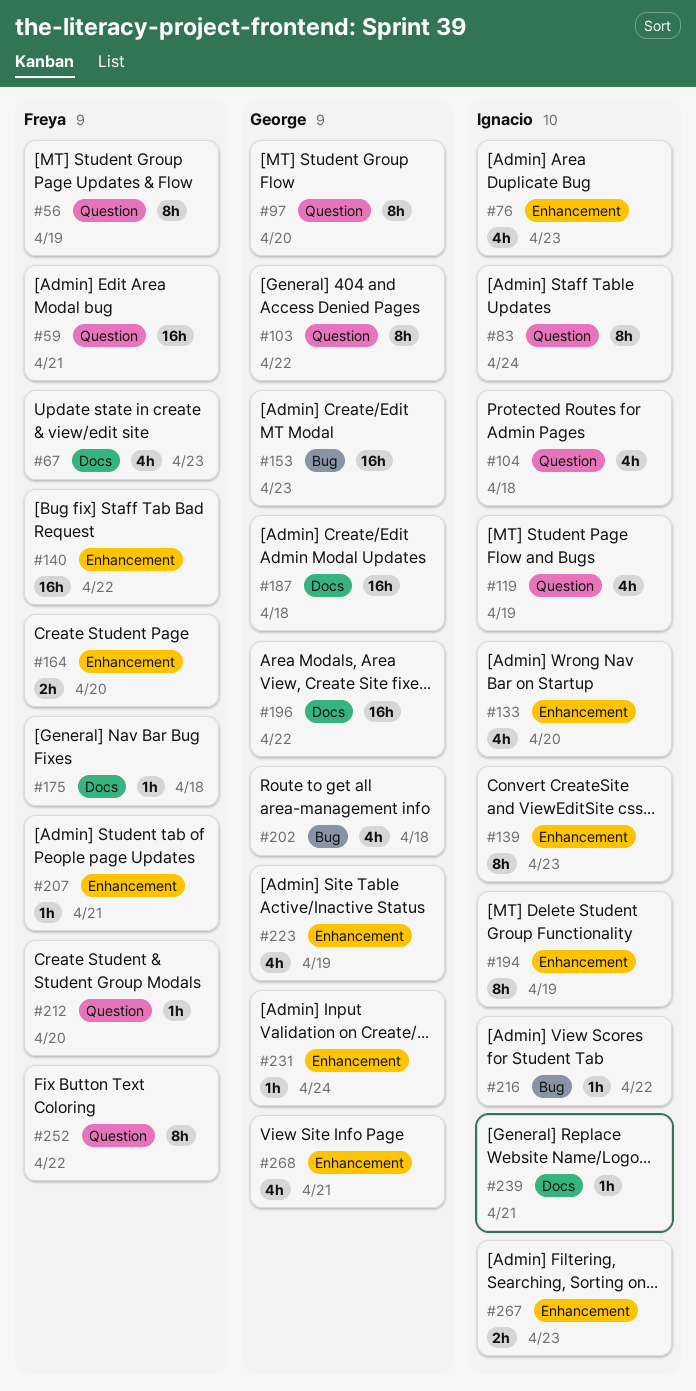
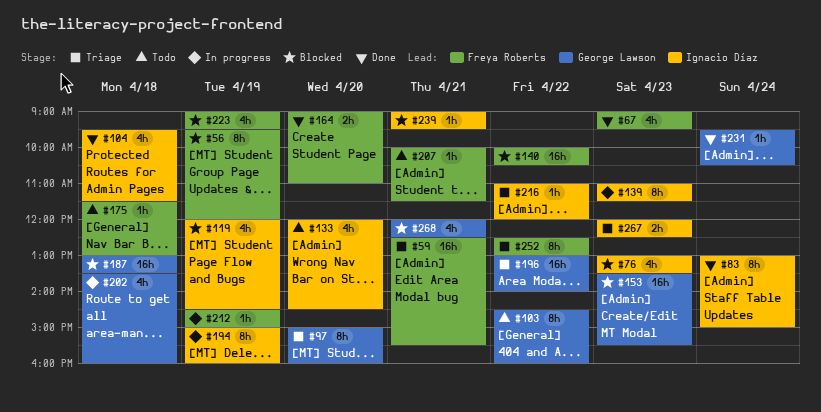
#212, day: Apr 20 -> Apr 19
#223, owner: George Lawson -> Freya Roberts

